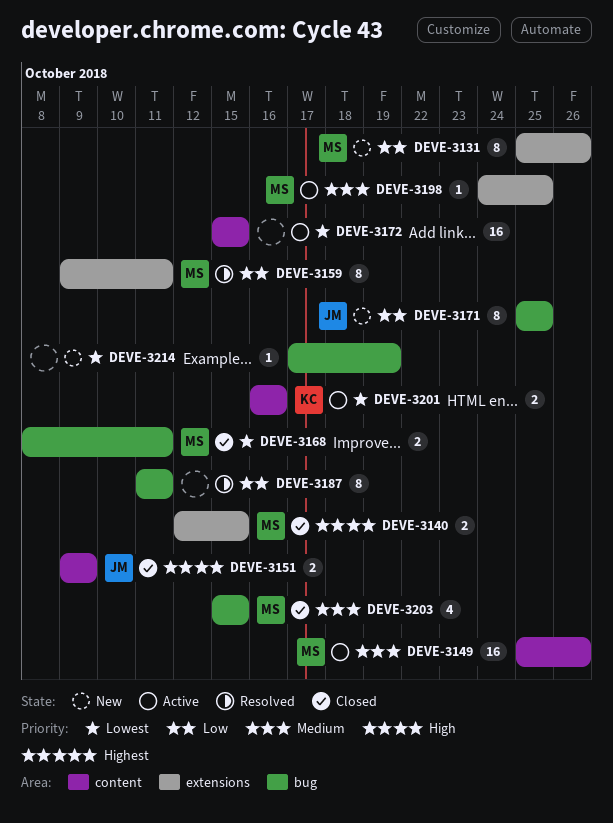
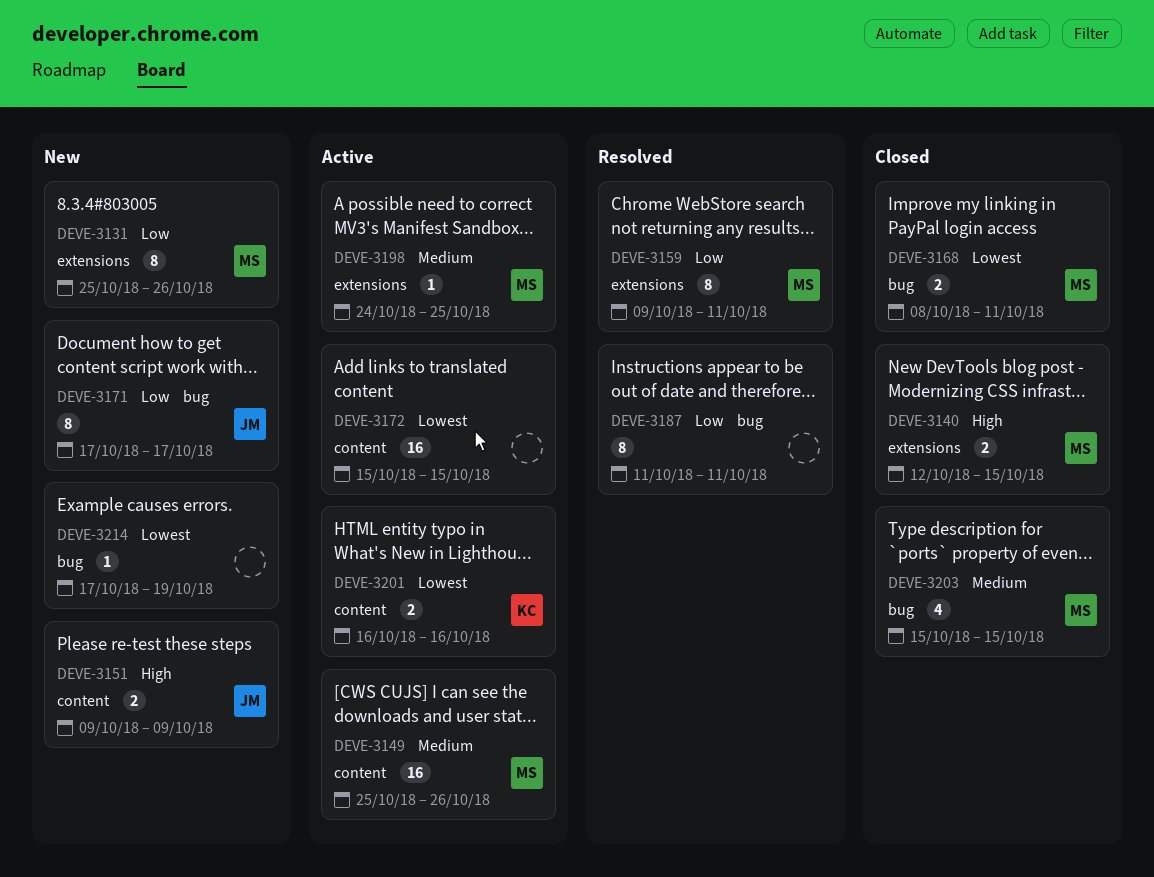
DEVE-3151, status: Closed -> New
DEVE-3171, start: Oct 25 -> Oct 17
DEVE-3171, due: Oct 25 -> Oct 17

